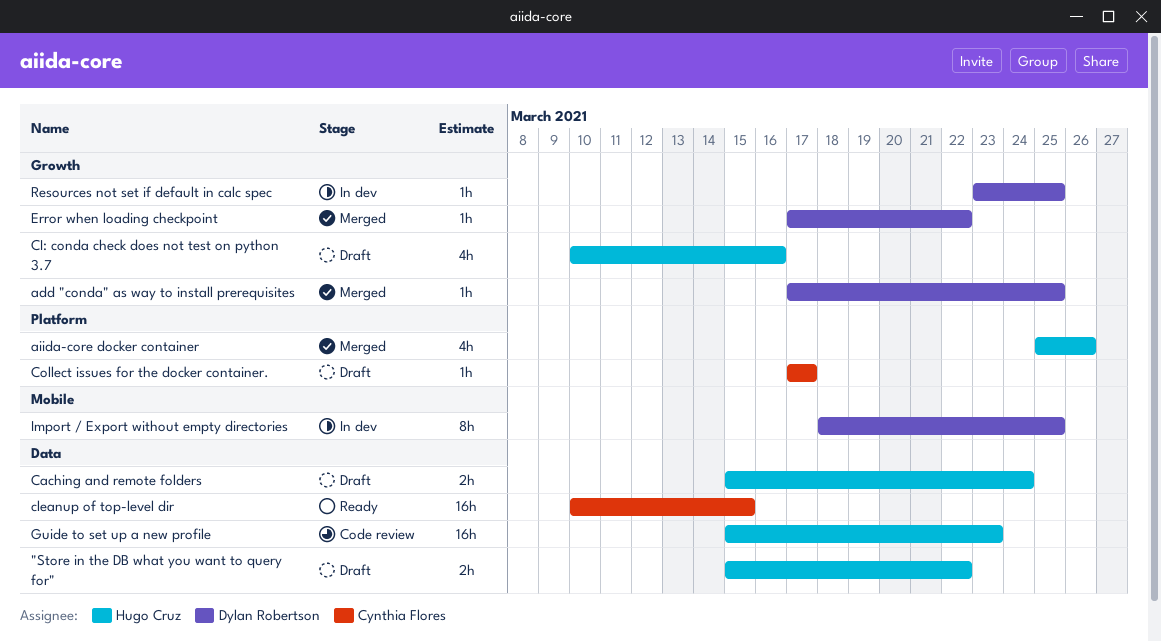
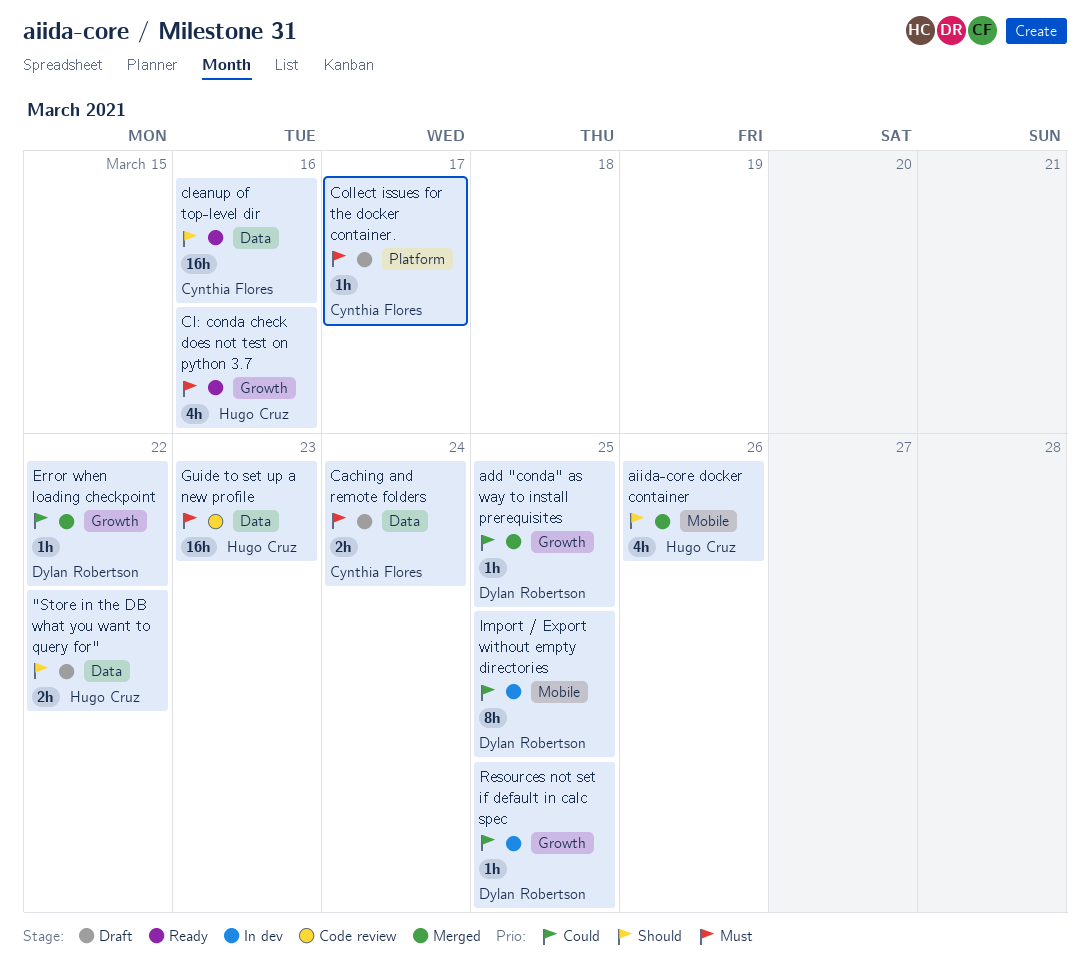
aiida-core docker container, label: Platform -> Mobile
Caching and remote folders, owner: Hugo Cruz -> Cynthia Flores
CI: conda check does not test on python 3.7, status: Draft -> Ready
cleanup of top-level dir, due: Mar 15 -> Mar 16

